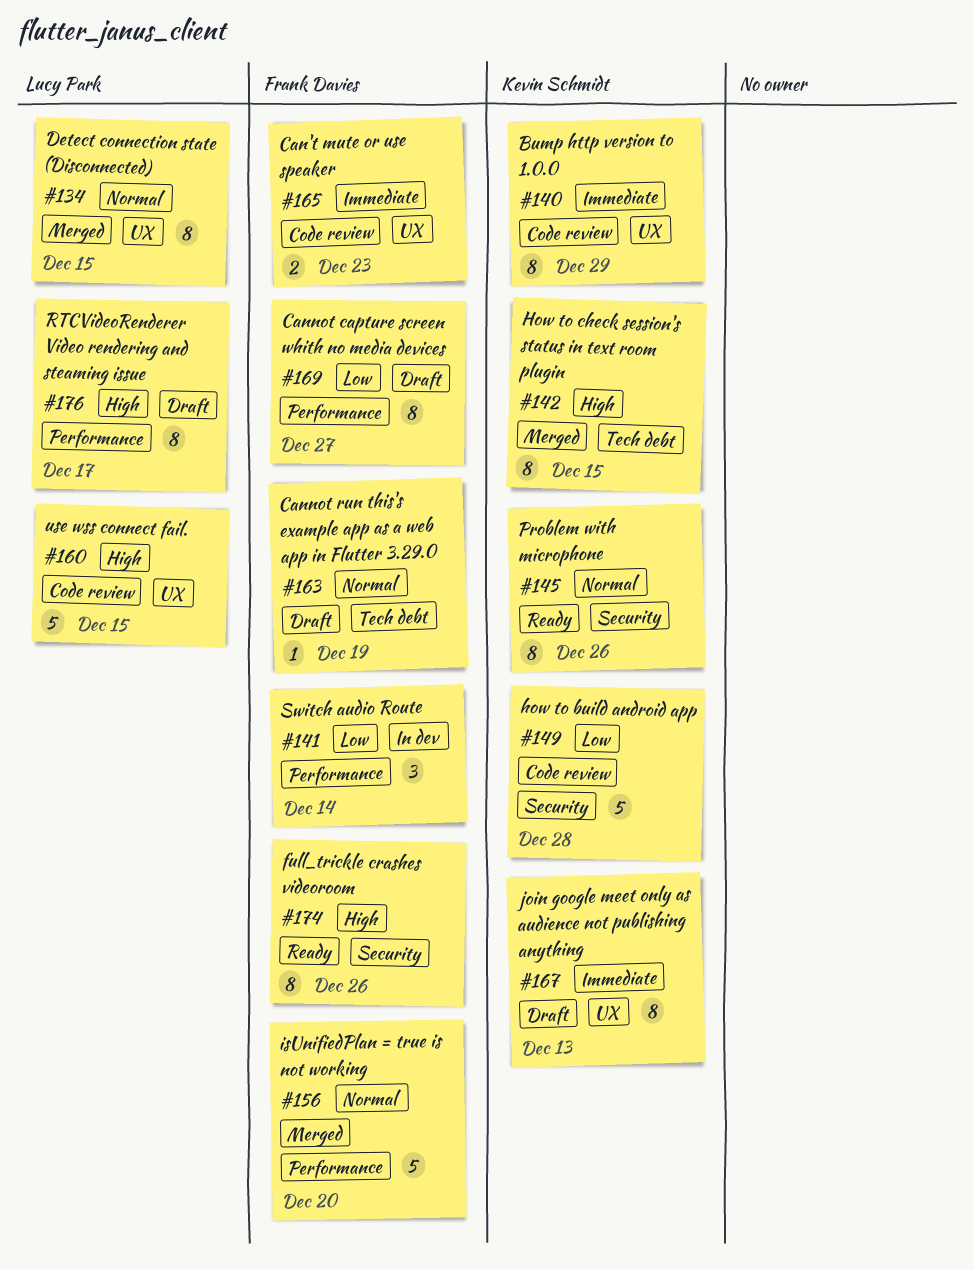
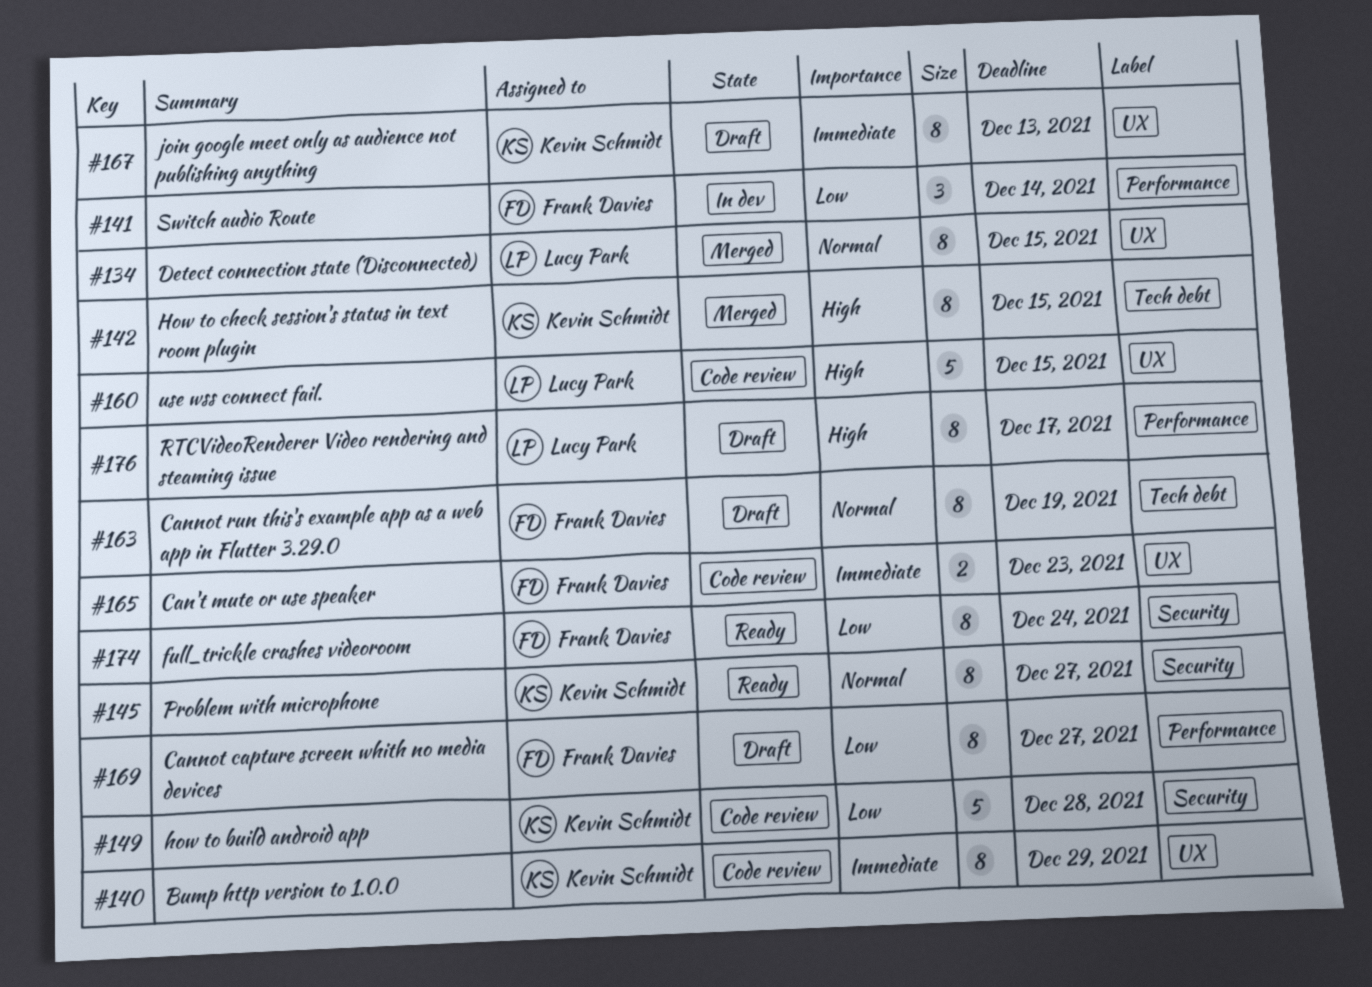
#145, due: Dec 26 -> Dec 27
#156: present -> none
#163, estimate: 1 -> 8
#174, priority: High -> Low
#174, due: Dec 26 -> Dec 24

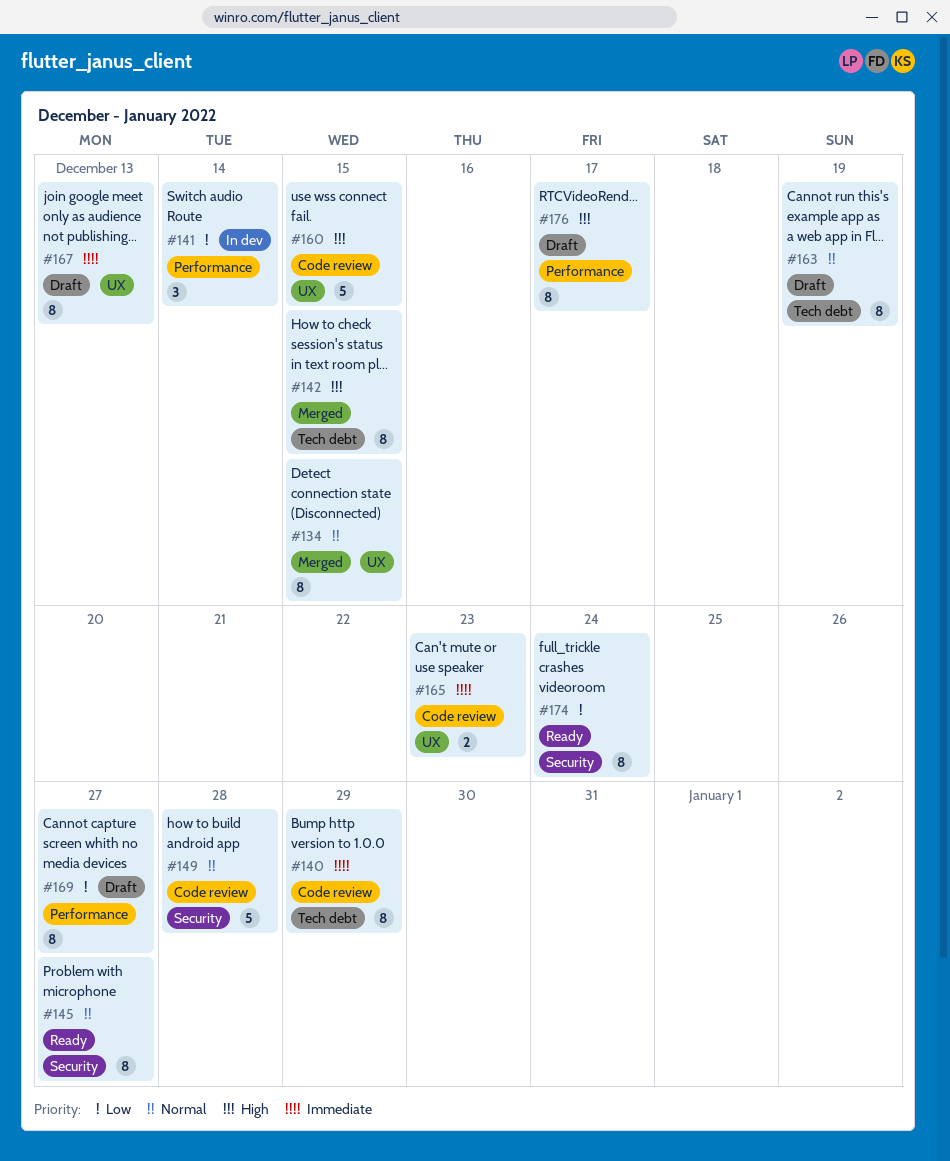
#140, label: UX -> Tech debt
#149, priority: Low -> Normal

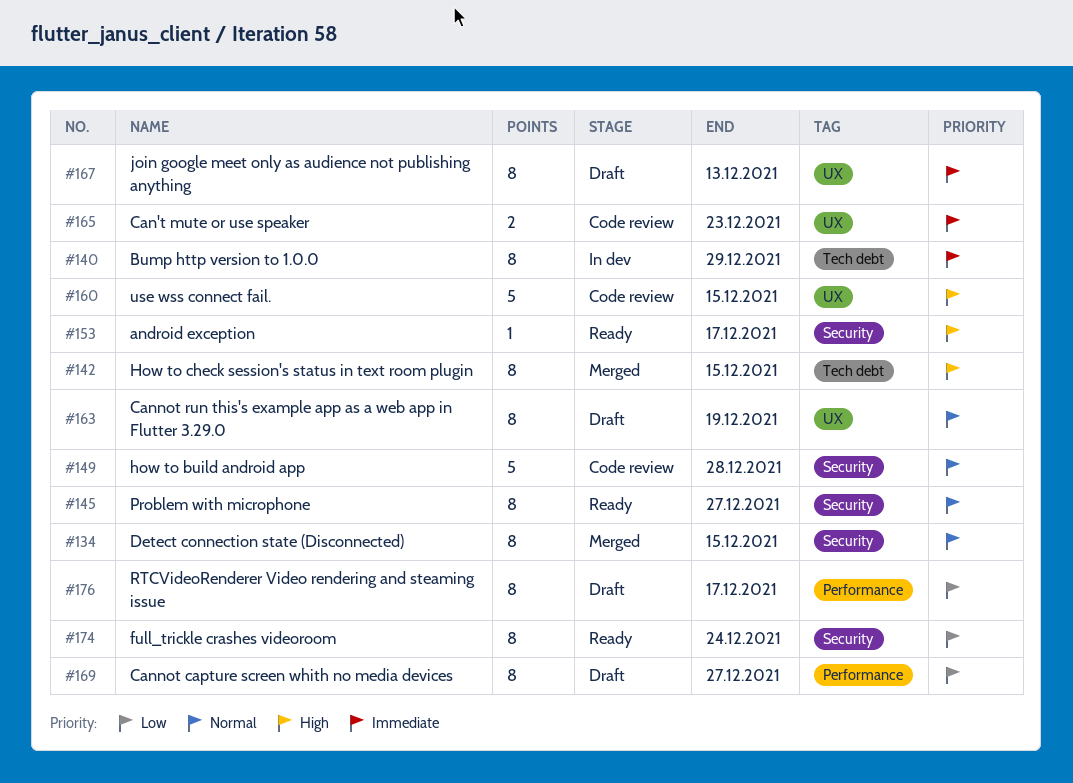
#134, label: UX -> Security
#140, status: Code review -> In dev
#141: present -> none
#153: none -> present
#163, label: Tech debt -> UX
#176, priority: High -> Low

